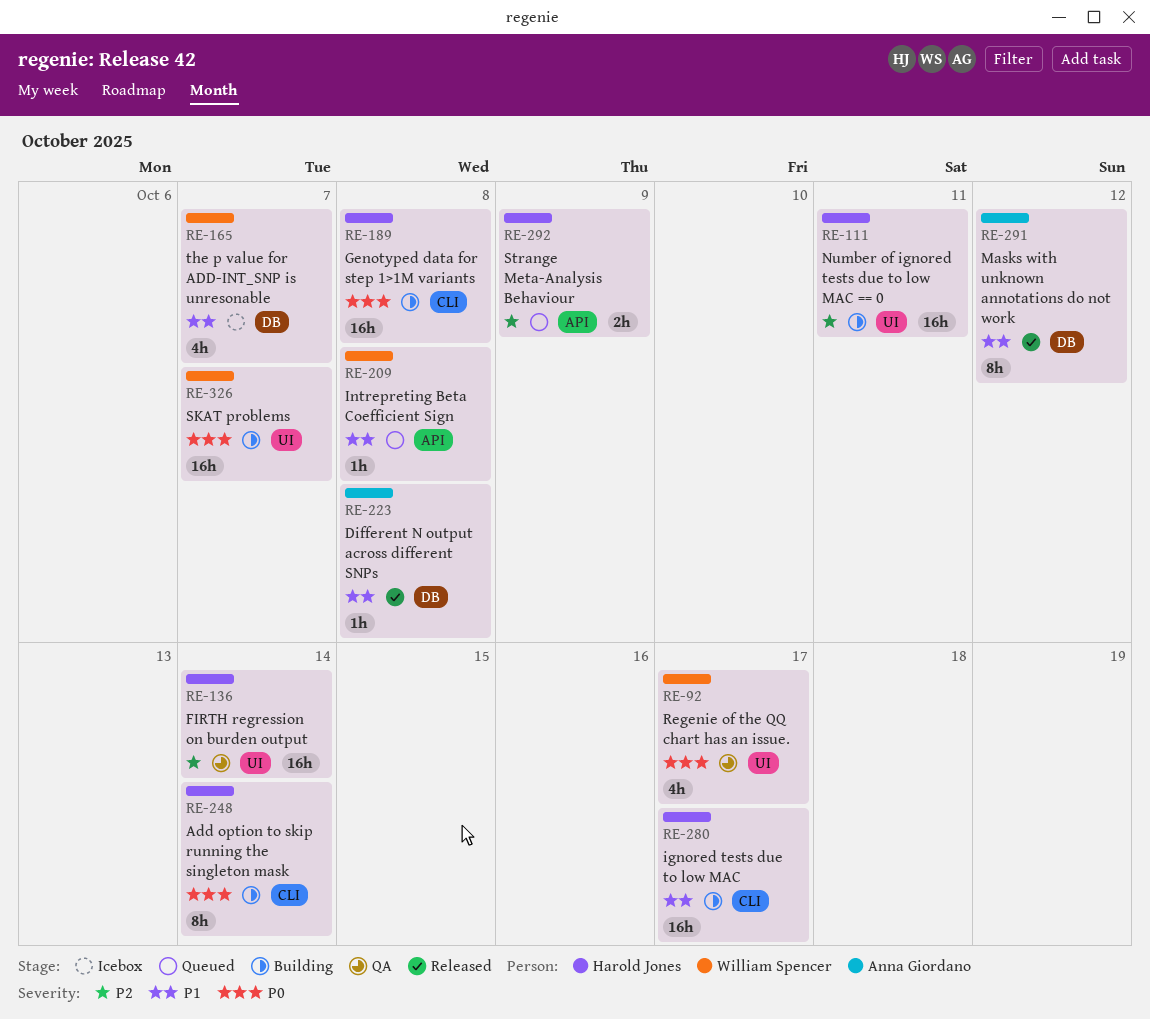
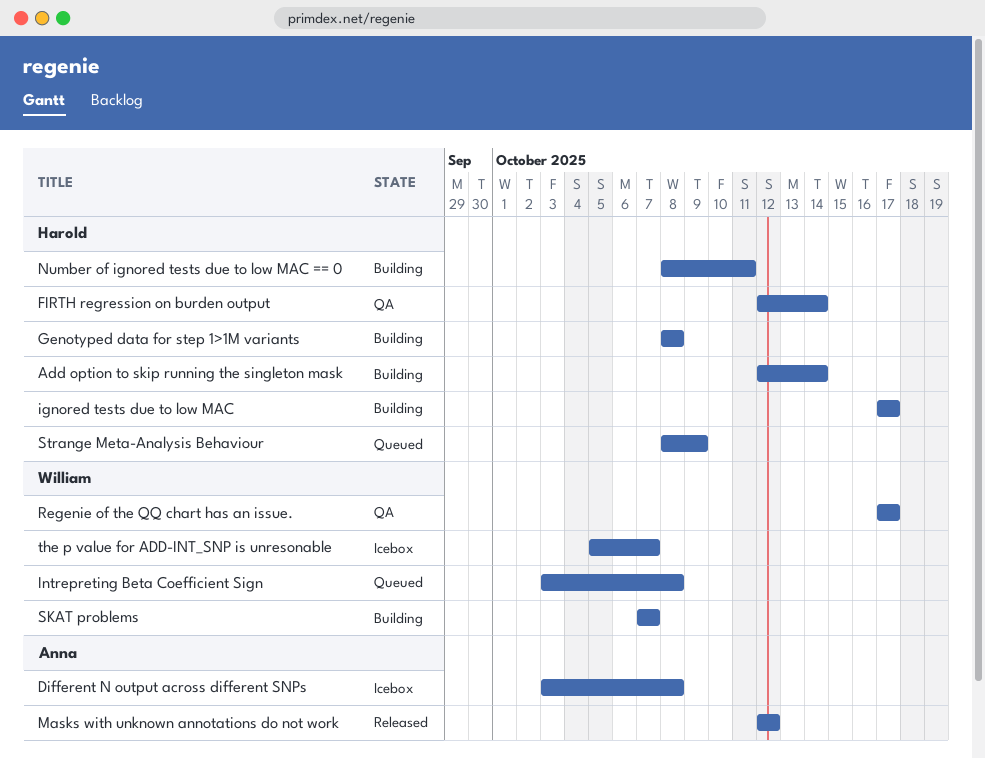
Different N output across different SNPs, status: Released -> Icebox

